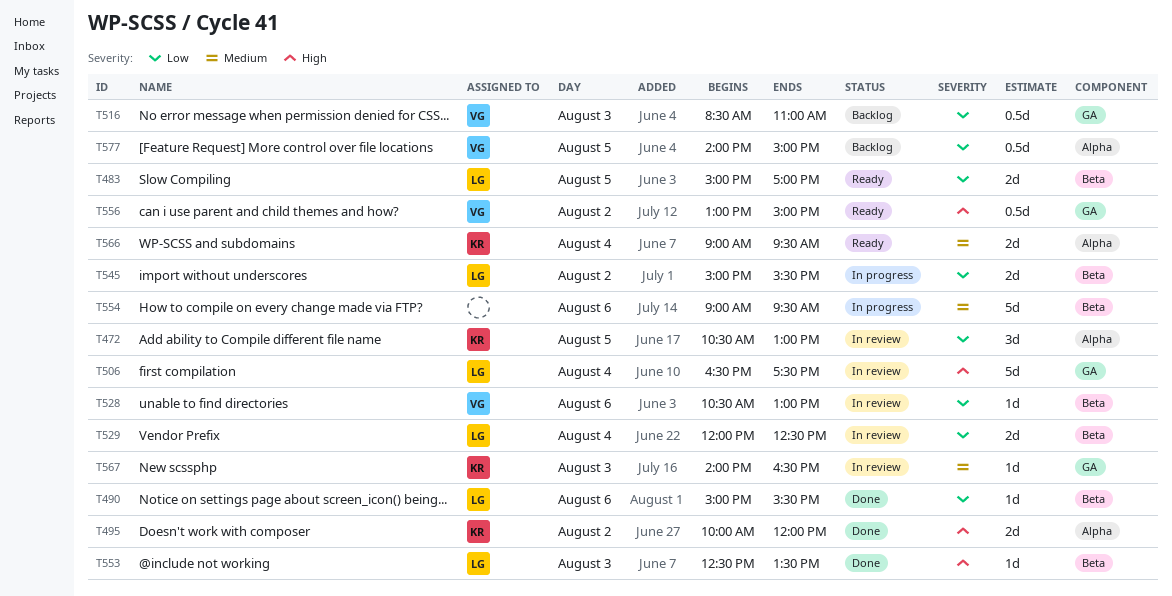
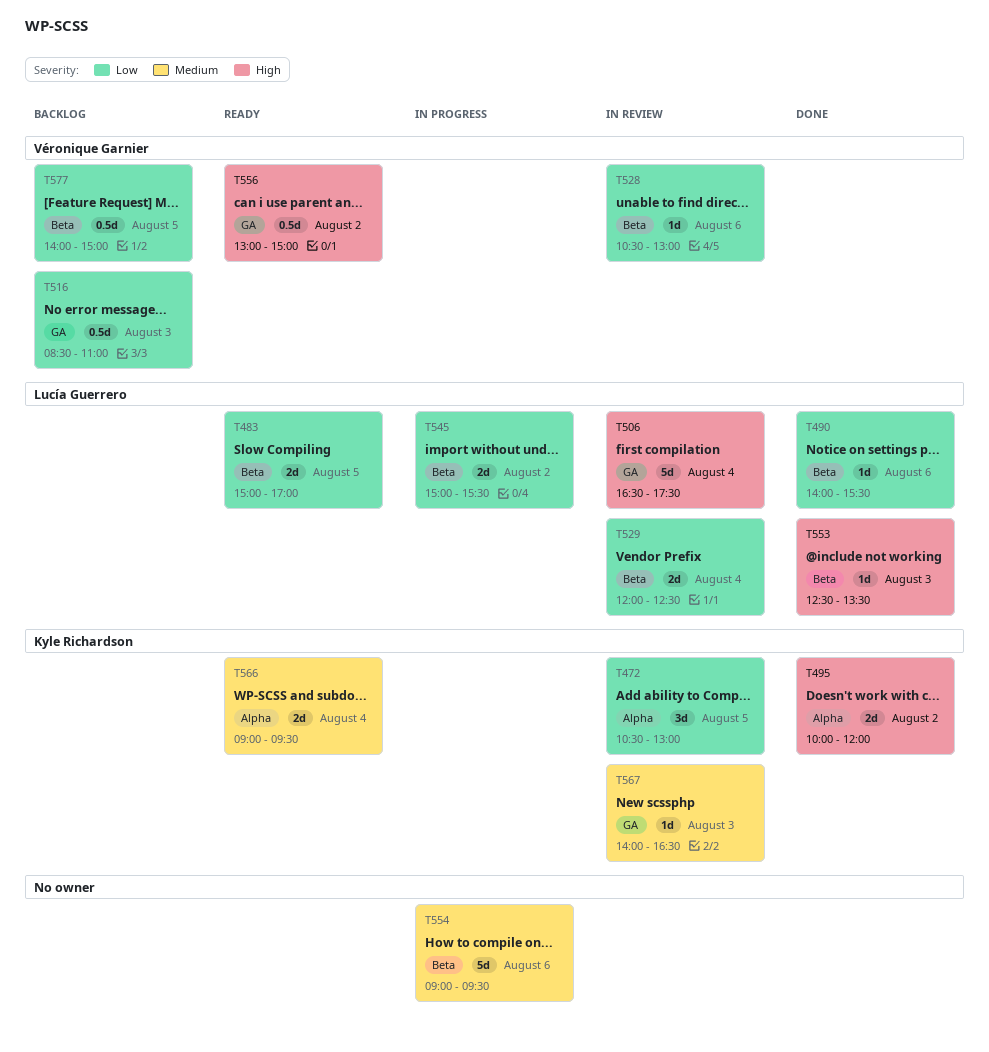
T490, begins: 15:00 -> 14:00
T577, label: Alpha -> Beta

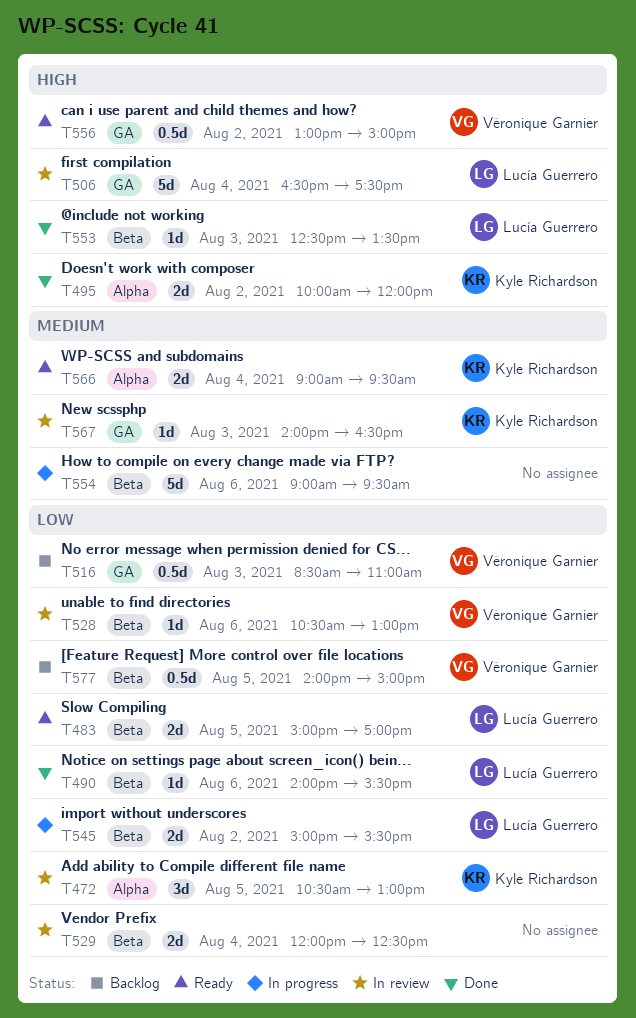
T529, owner: Lucía Guerrero -> none

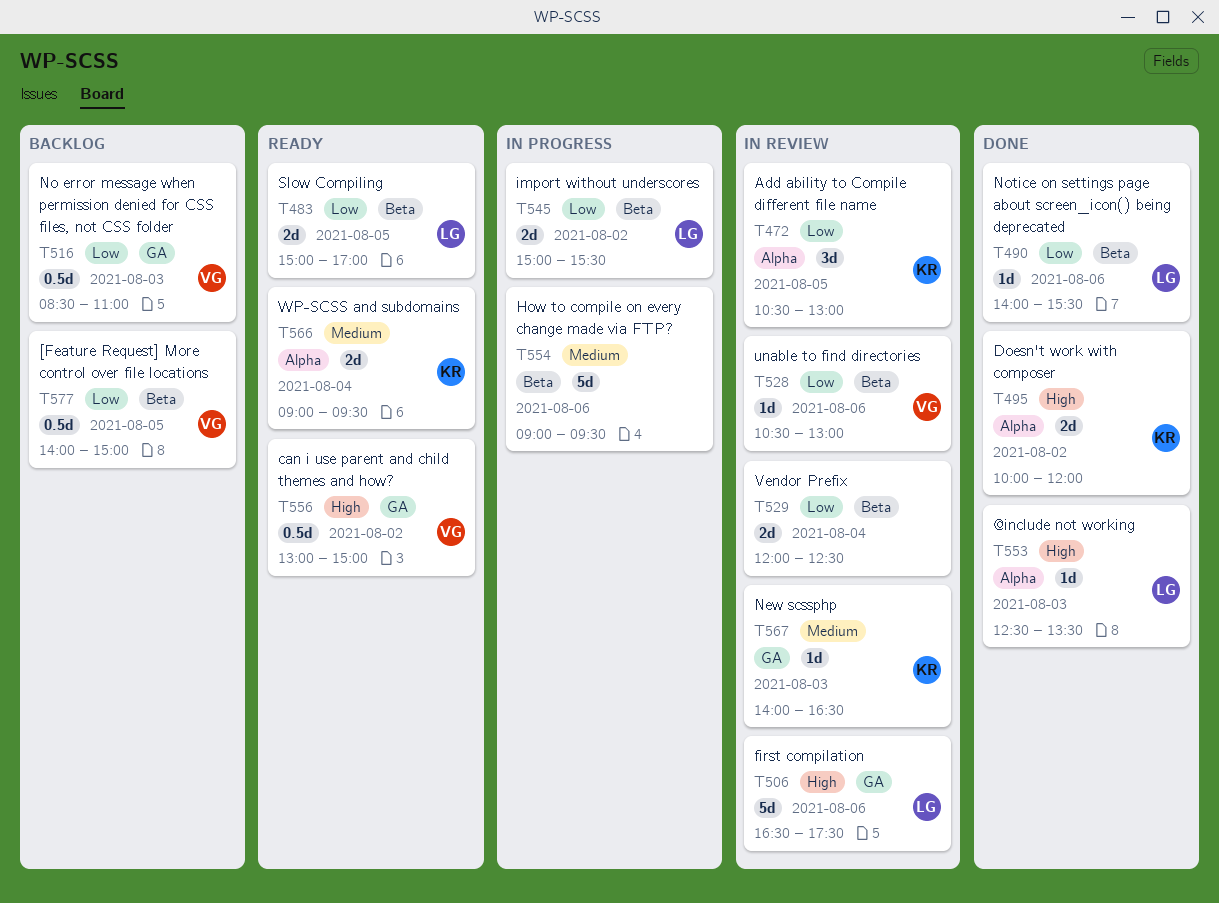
T506, day: Aug 4 -> Aug 6
T553, label: Beta -> Alpha

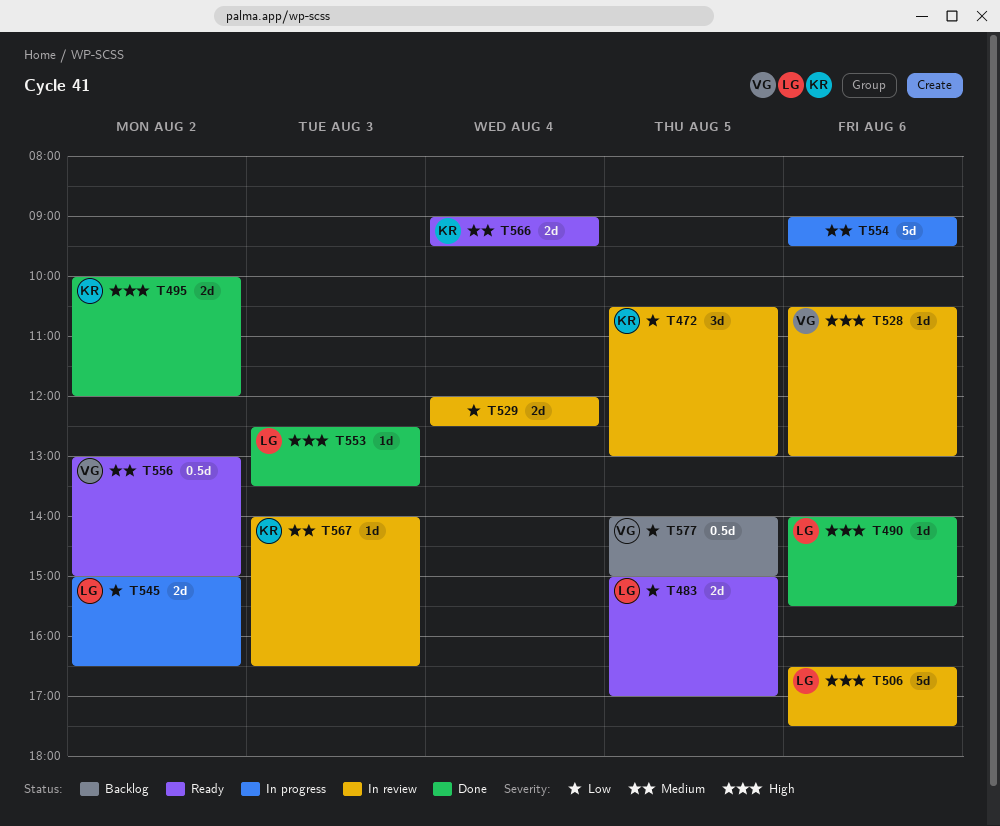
T490, priority: Low -> High
T516: present -> none
T528, priority: Low -> High
T545, ends: 15:30 -> 16:30
T556, priority: High -> Medium

